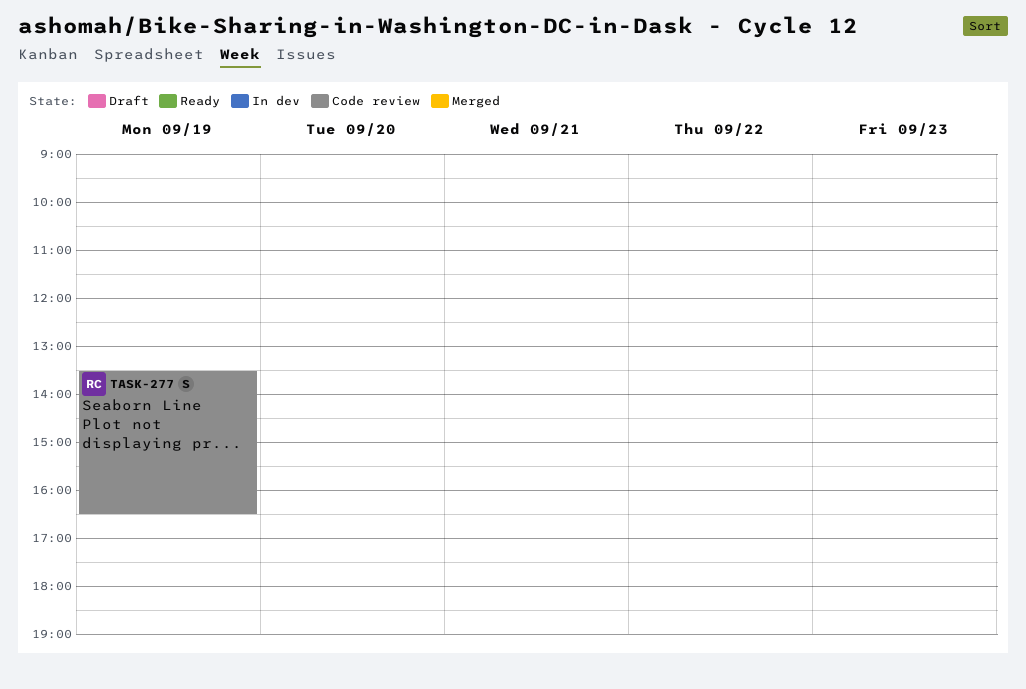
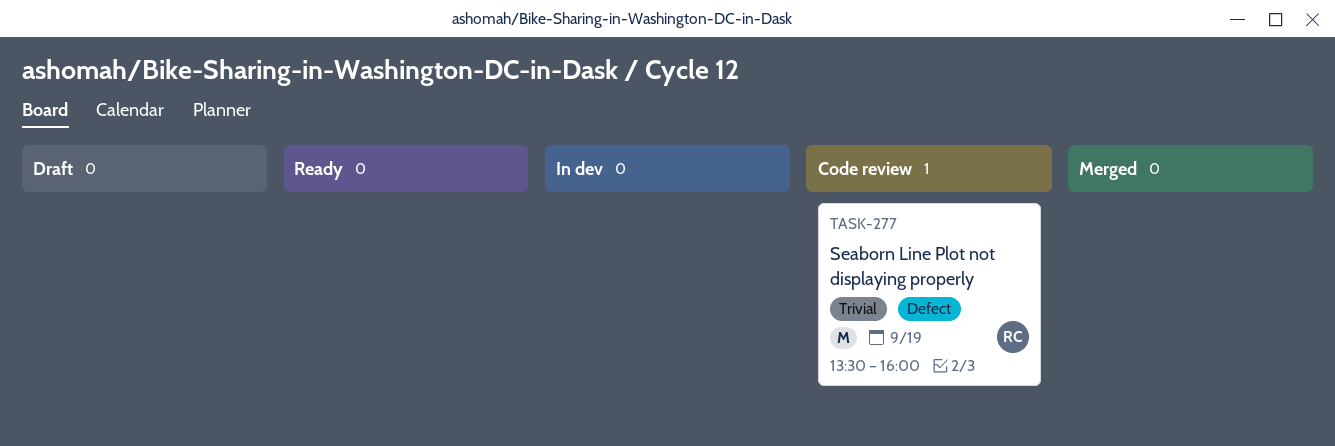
TASK-277, estimate: S -> M
TASK-277, ends: 16:30 -> 16:00

